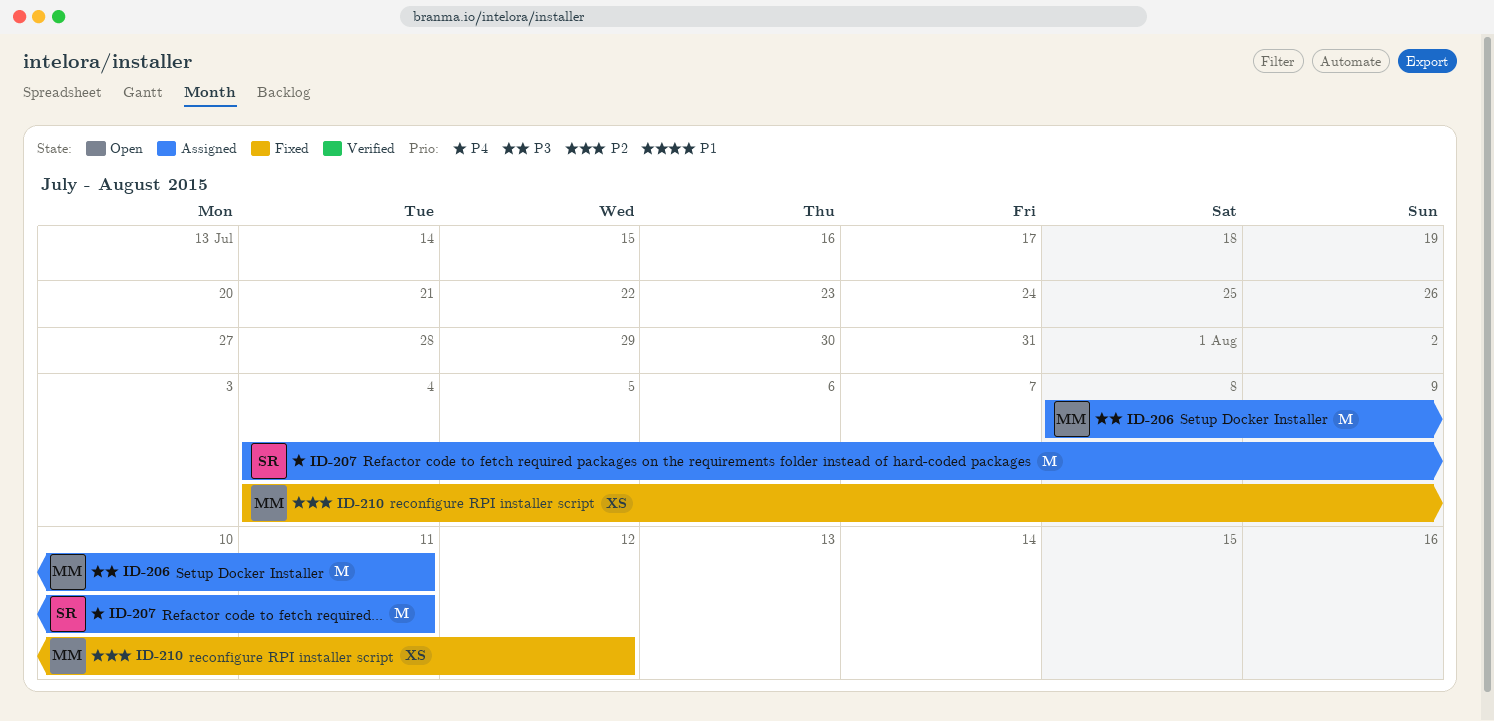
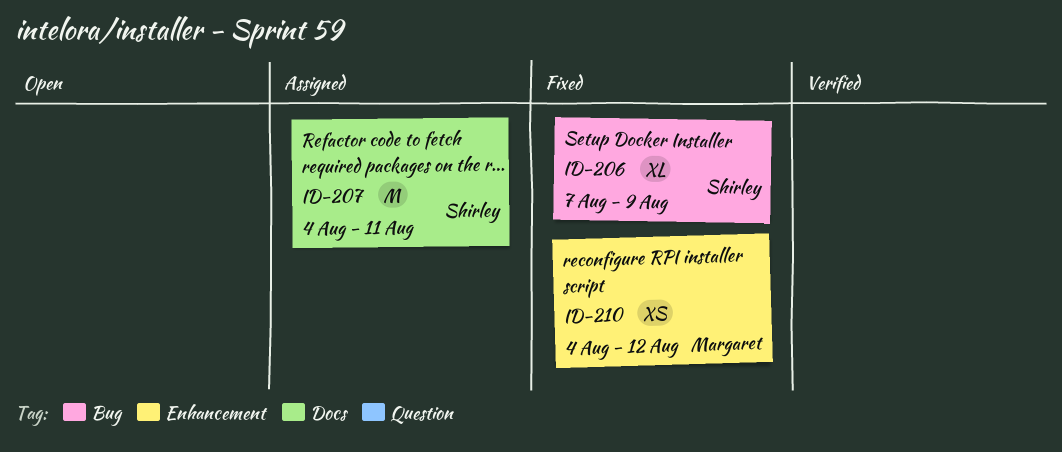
ID-206, status: Assigned -> Fixed
ID-206, owner: Margaret -> Shirley
ID-206, estimate: M -> XL
ID-206, start: Aug 8 -> Aug 7
ID-206, due: Aug 11 -> Aug 9

